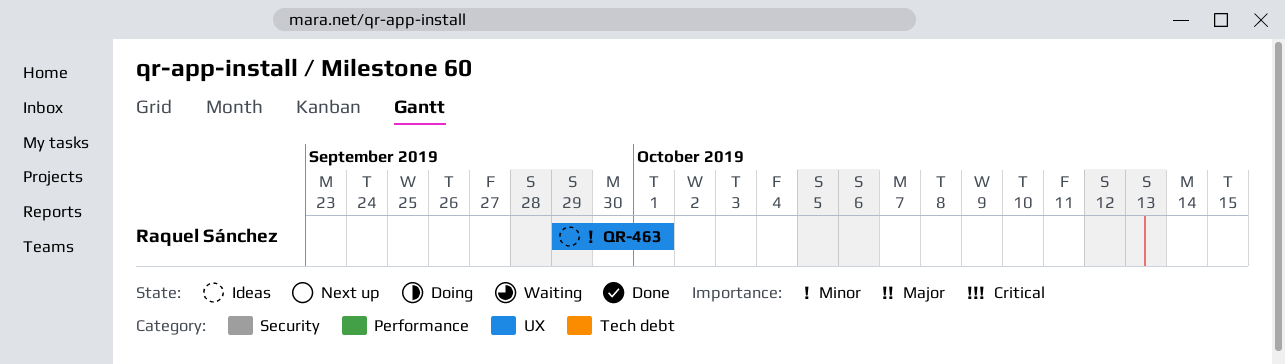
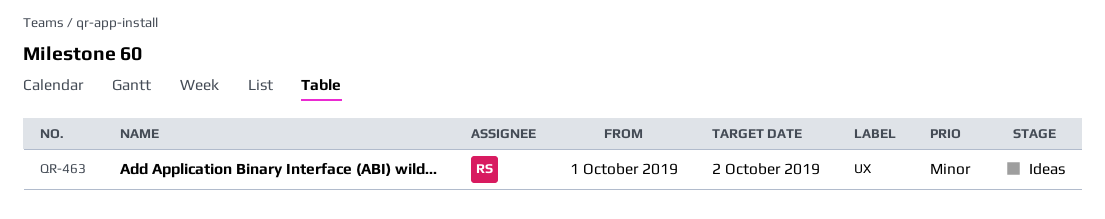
QR-463, start: Sep 29 -> Oct 1
QR-463, due: Oct 1 -> Oct 2

